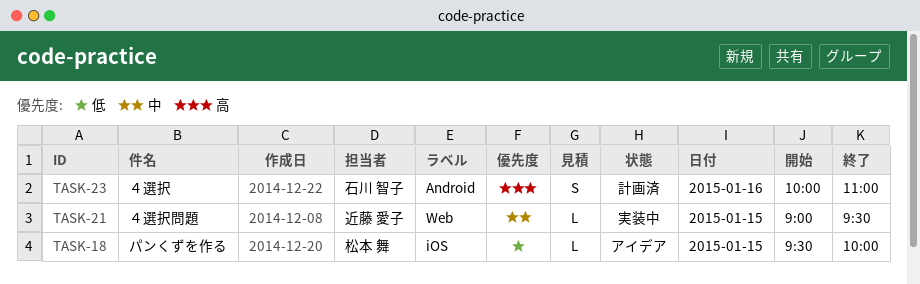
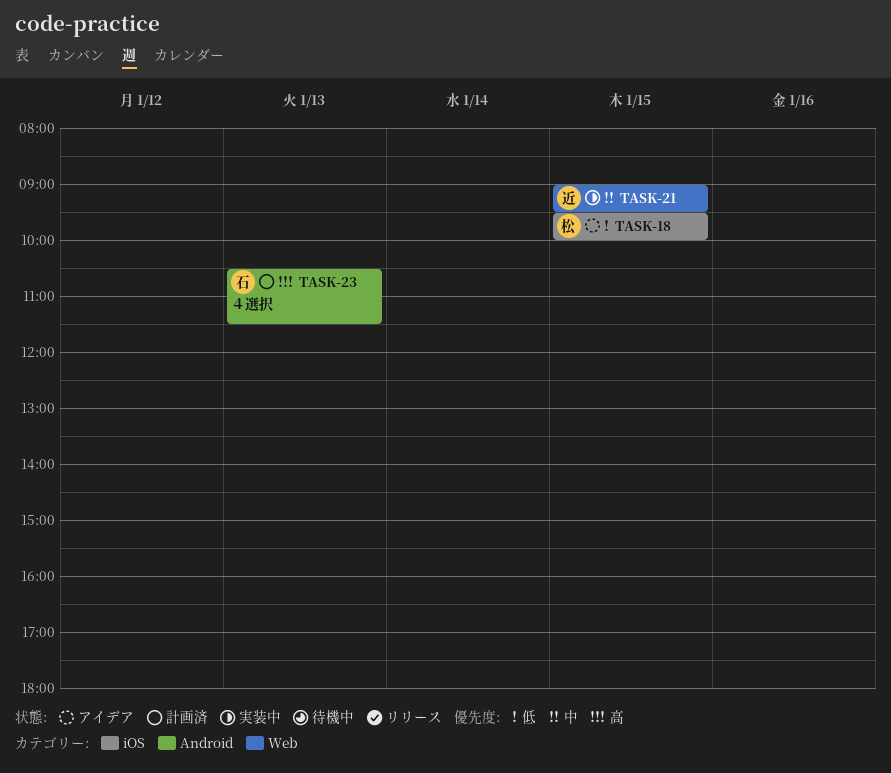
TASK-23, day: Jan 16 -> Jan 13
TASK-23, begins: 10:00 -> 10:30
TASK-23, ends: 11:00 -> 11:30

